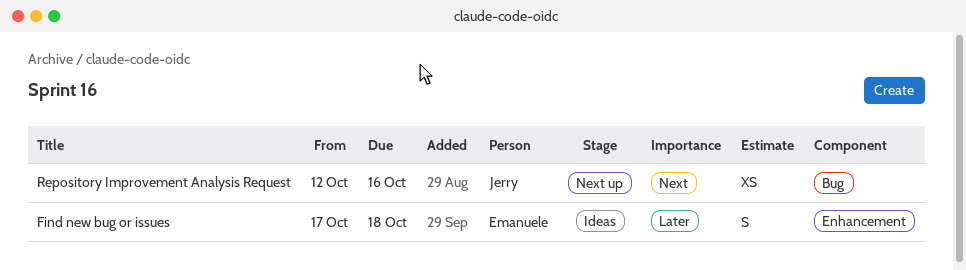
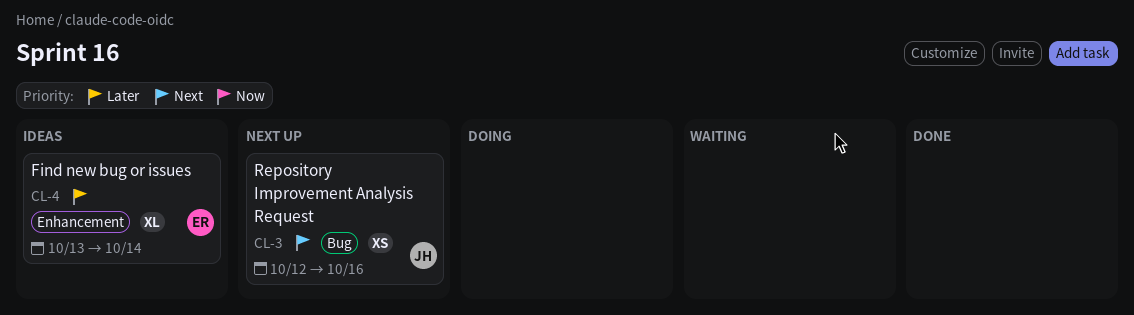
Find new bug or issues, estimate: S -> XL
Find new bug or issues, start: Oct 17 -> Oct 13
Find new bug or issues, due: Oct 18 -> Oct 14

